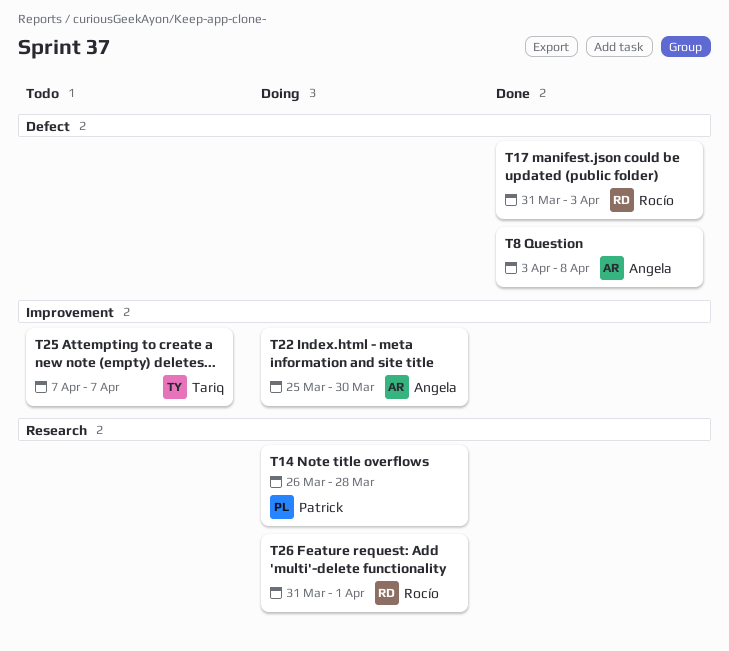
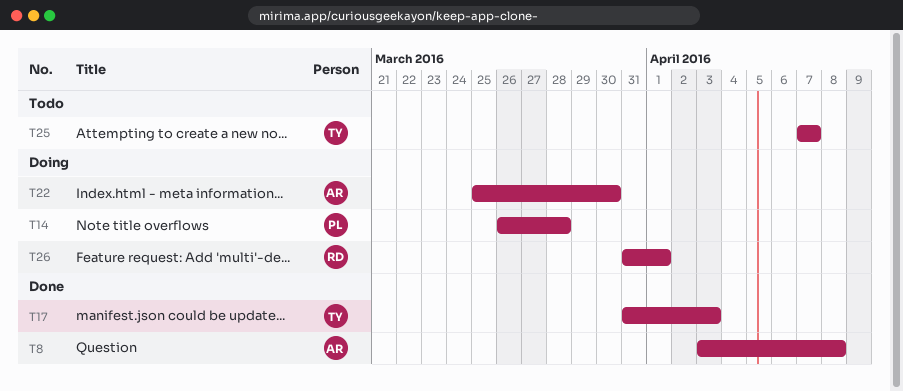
T17, owner: Rocío -> Tariq

